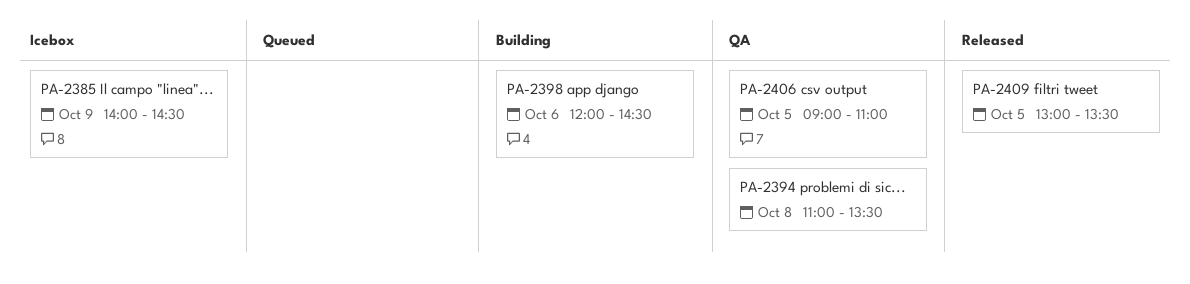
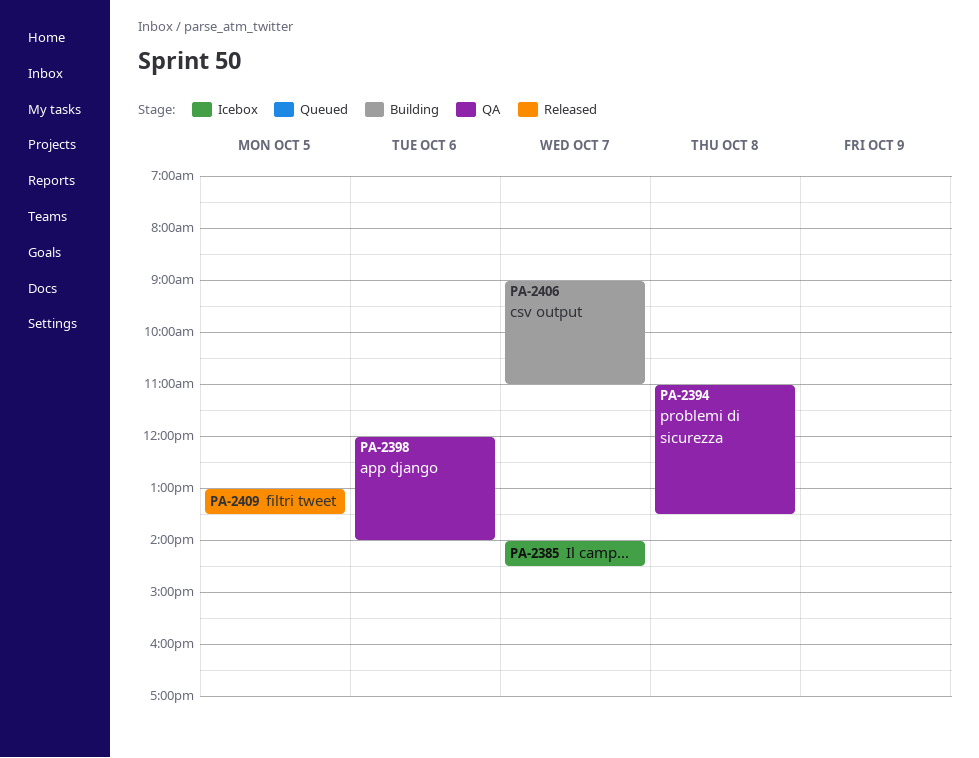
PA-2385, day: Oct 9 -> Oct 7
PA-2398, status: Building -> QA
PA-2398, ends: 14:30 -> 14:00
PA-2406, status: QA -> Building
PA-2406, day: Oct 5 -> Oct 7

